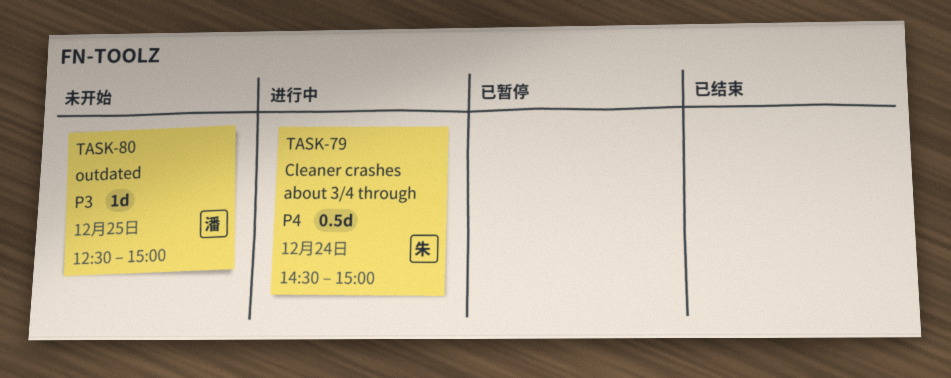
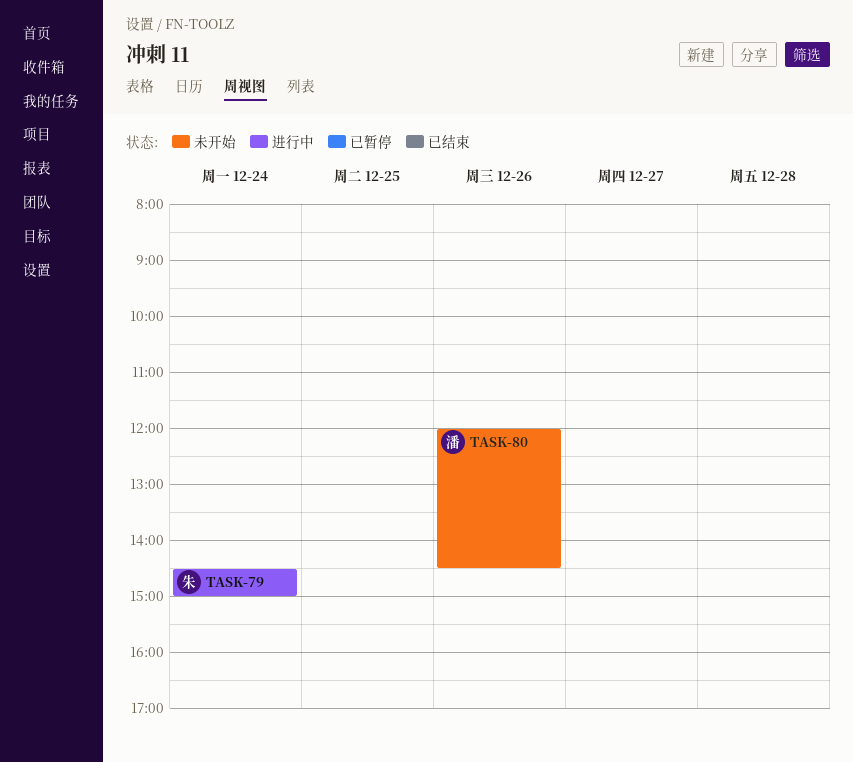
TASK-80, day: Dec 25 -> Dec 26
TASK-80, begins: 12:30 -> 12:00
TASK-80, ends: 15:00 -> 14:30

